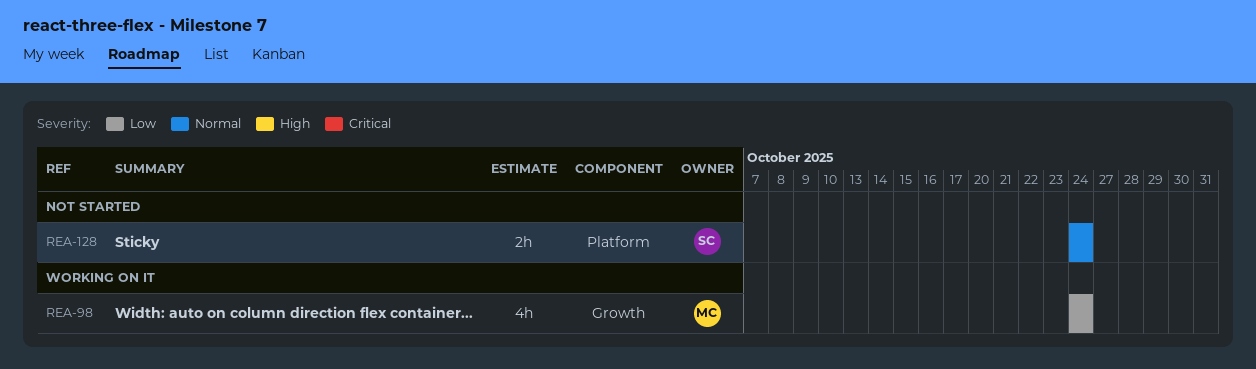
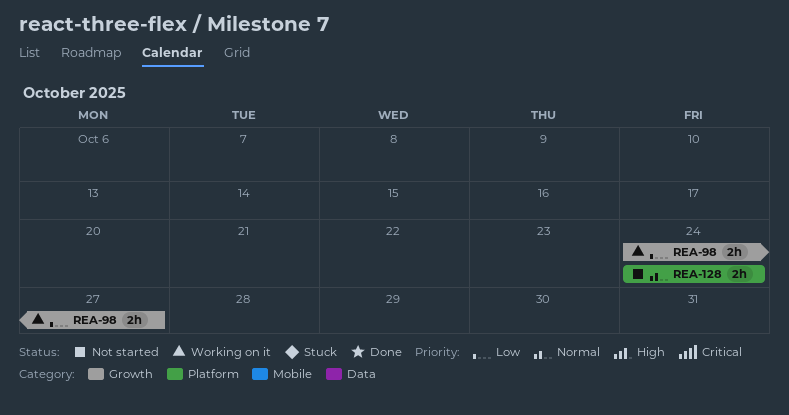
REA-98, estimate: 4h -> 2h
REA-98, due: Oct 24 -> Oct 27

